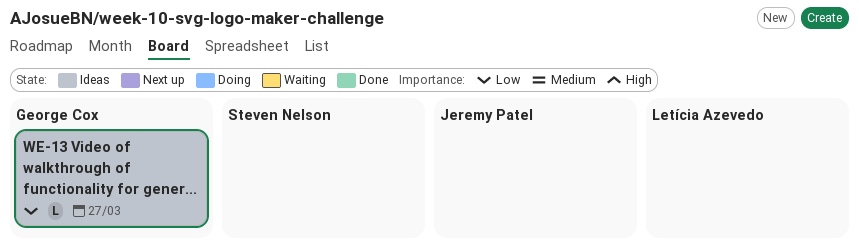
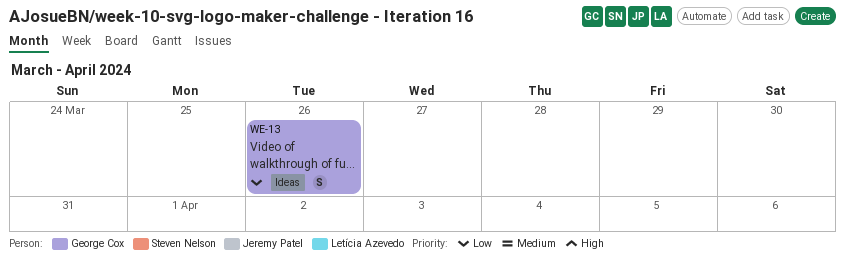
WE-13, estimate: L -> S
WE-13, due: Mar 27 -> Mar 26

